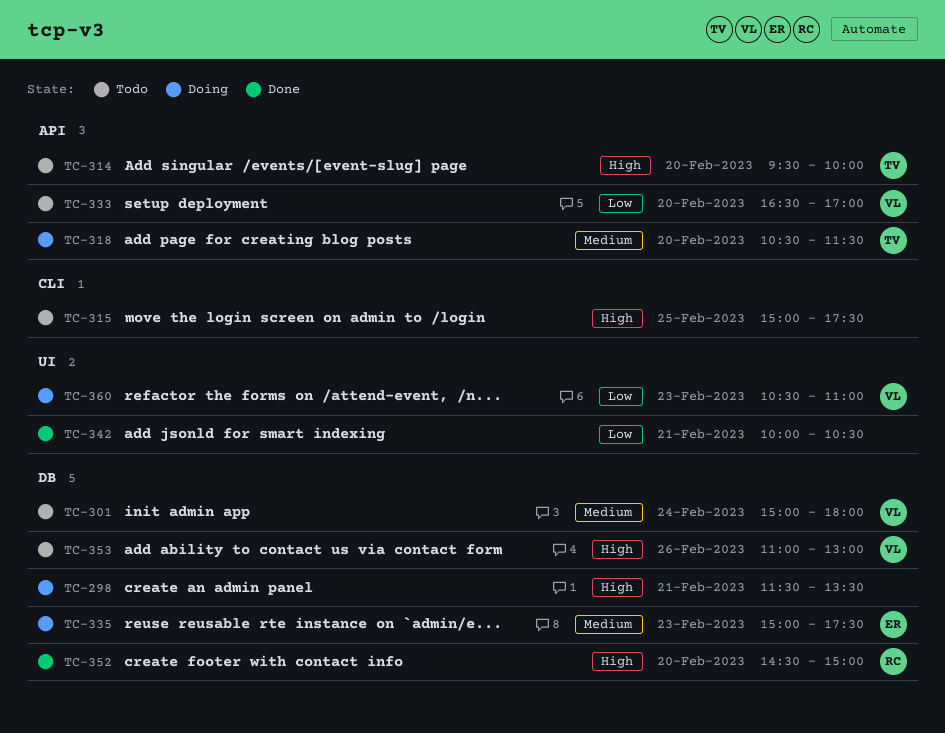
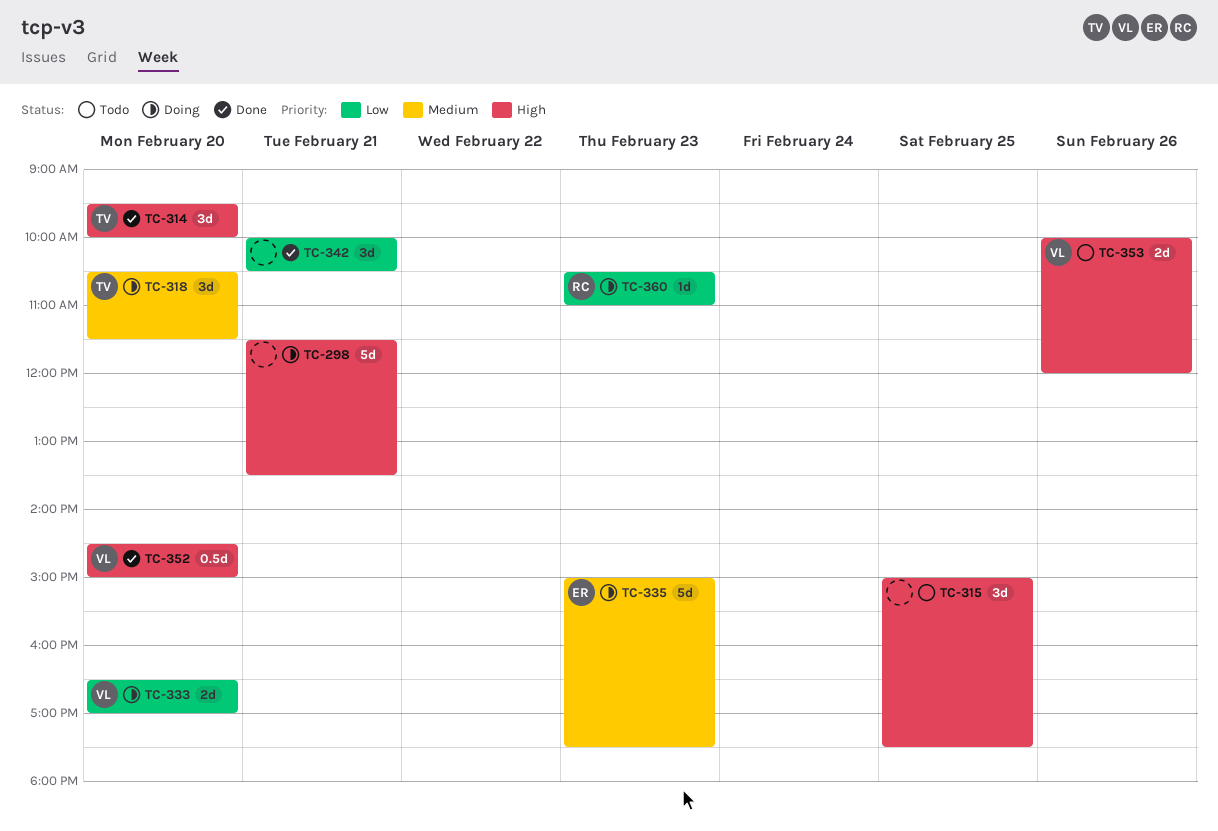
TC-301: present -> none
TC-314, status: Todo -> Done
TC-333, status: Todo -> Doing
TC-352, owner: RC -> VL
TC-353, begins: 11:00 -> 10:00
TC-353, ends: 13:00 -> 12:00
TC-360, owner: VL -> RC

